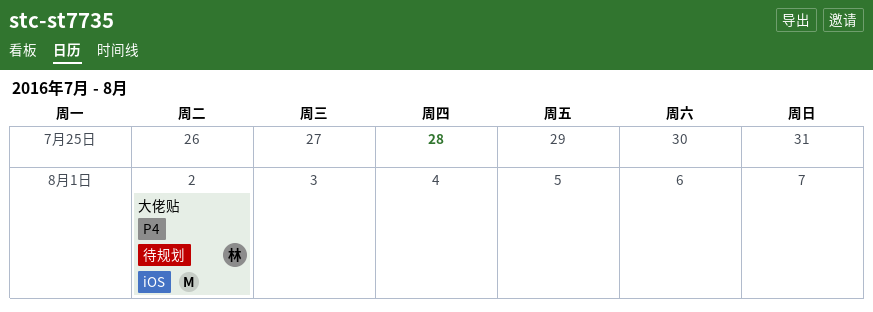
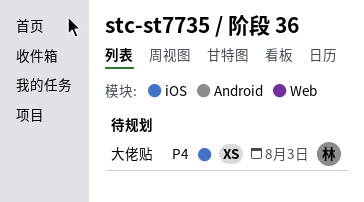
大佬贴, estimate: M -> XS
大佬贴, due: Aug 2 -> Aug 3

